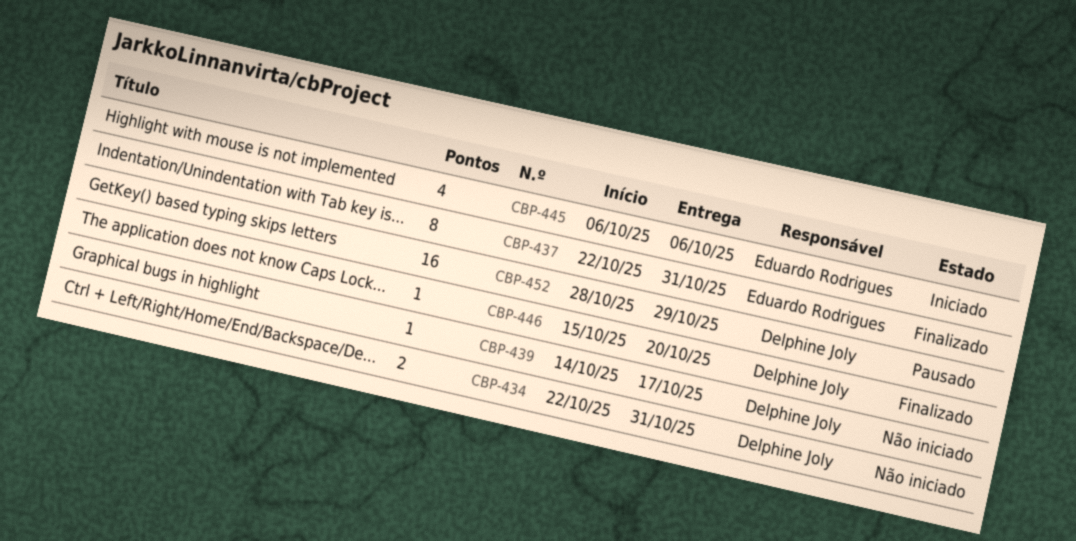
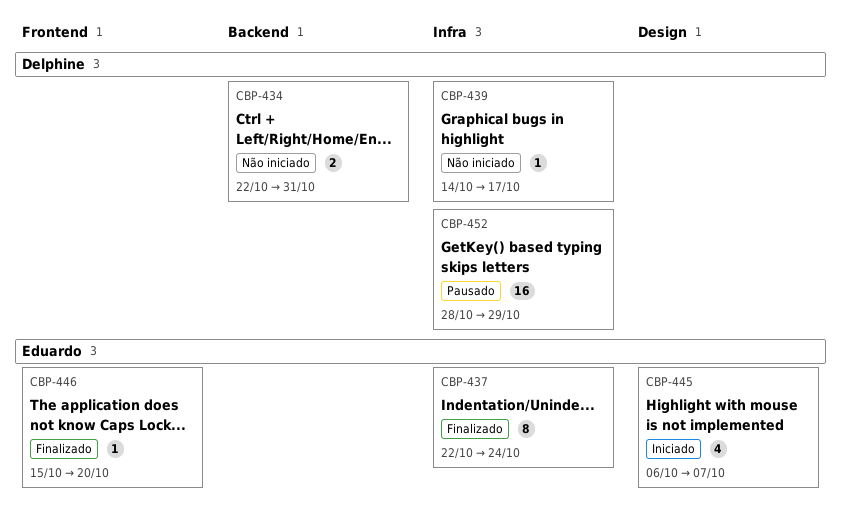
CBP-437, due: Oct 31 -> Oct 24
CBP-445, due: Oct 6 -> Oct 7
CBP-446, owner: Delphine Joly -> Eduardo Rodrigues

